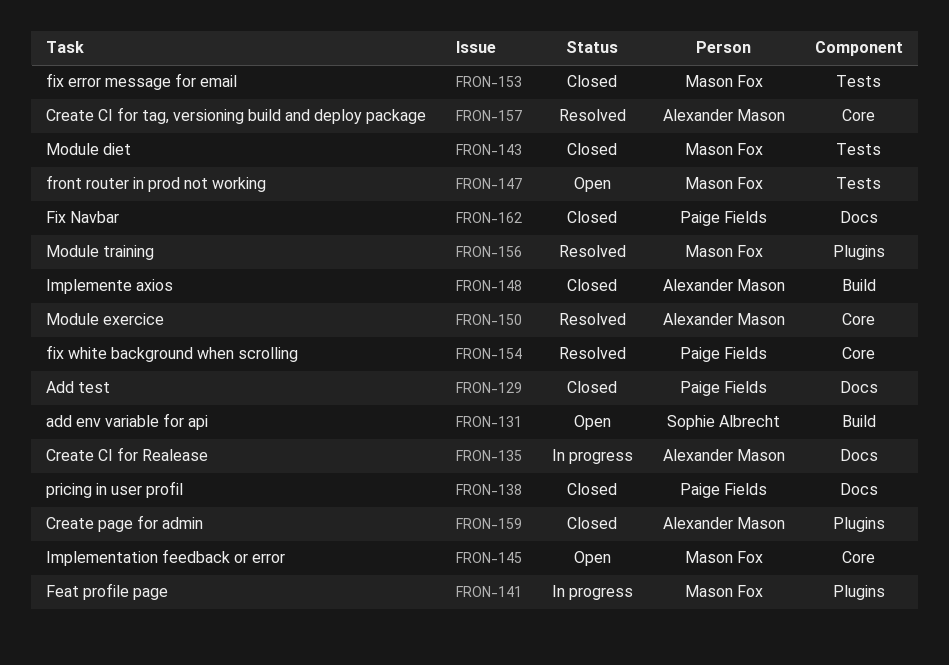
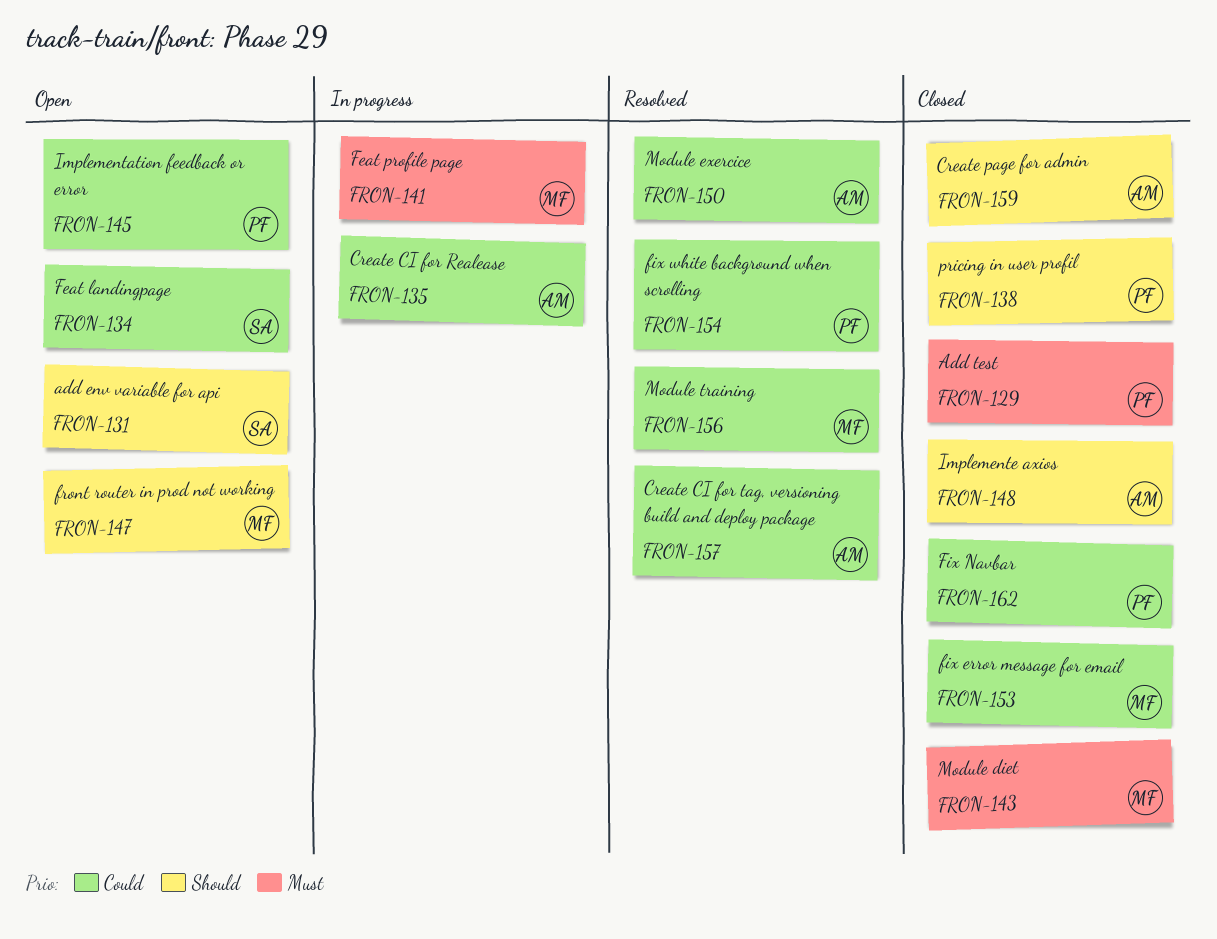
FRON-134: none -> present
FRON-145, owner: Mason Fox -> Paige Fields

